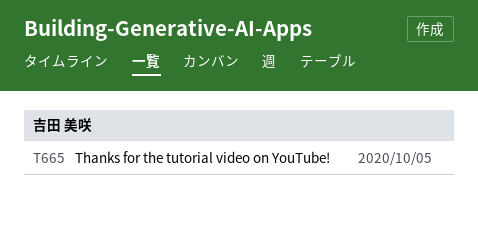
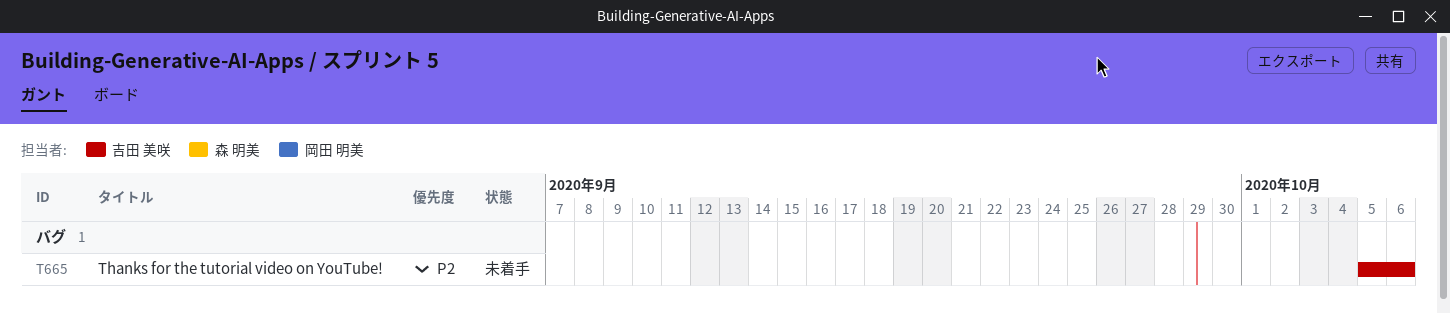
T665, due: Oct 5 -> Oct 6

